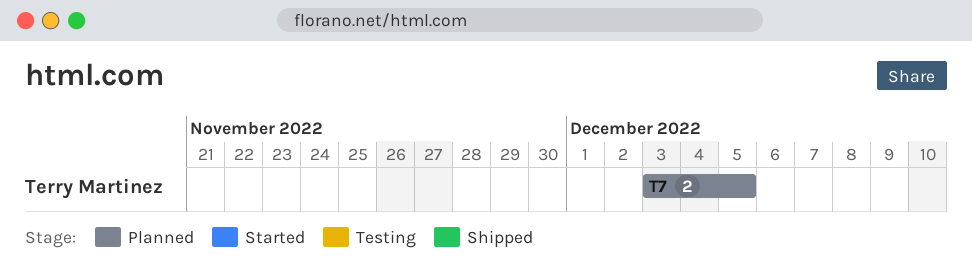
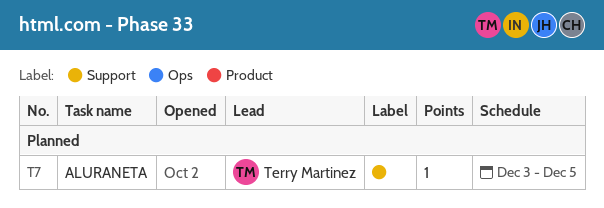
T7, estimate: 2 -> 1

